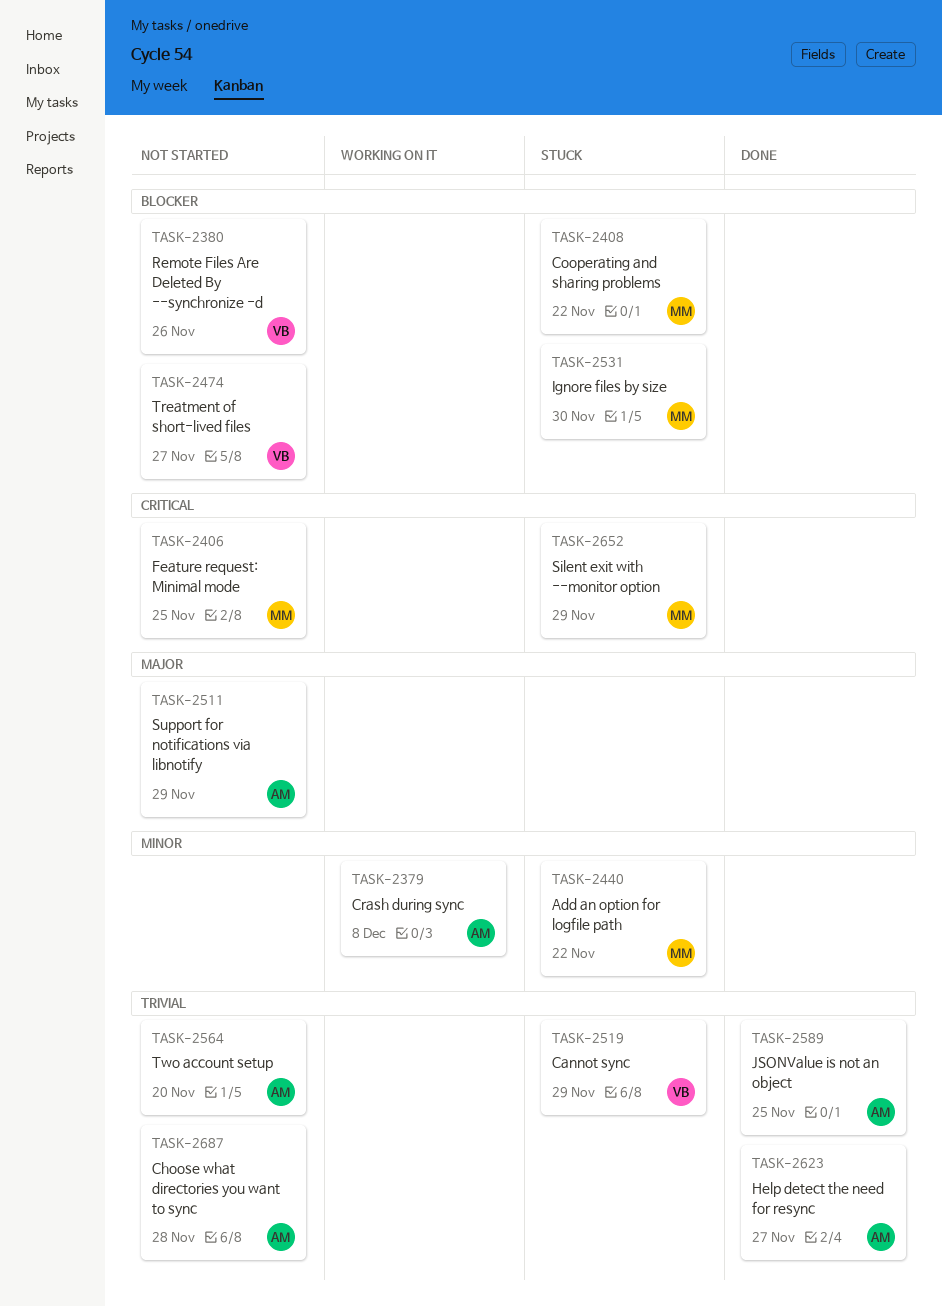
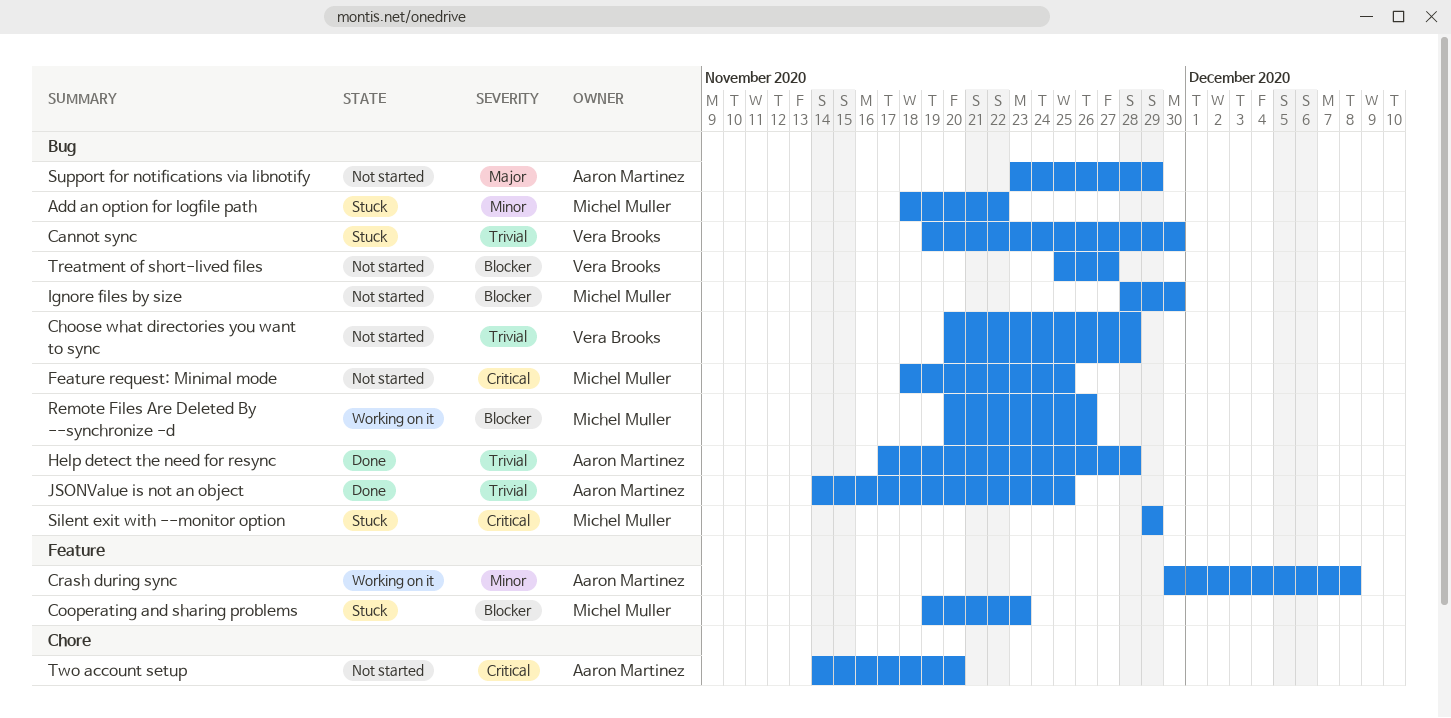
Cannot sync, due: Nov 29 -> Nov 30
Choose what directories you want to sync, owner: Aaron Martinez -> Vera Brooks
Cooperating and sharing problems, due: Nov 22 -> Nov 23
Help detect the need for resync, due: Nov 27 -> Nov 28
Ignore files by size, status: Stuck -> Not started
Remote Files Are Deleted By --synchronize -d, status: Not started -> Working on it
Remote Files Are Deleted By --synchronize -d, owner: Vera Brooks -> Michel Muller
Two account setup, priority: Trivial -> Critical

